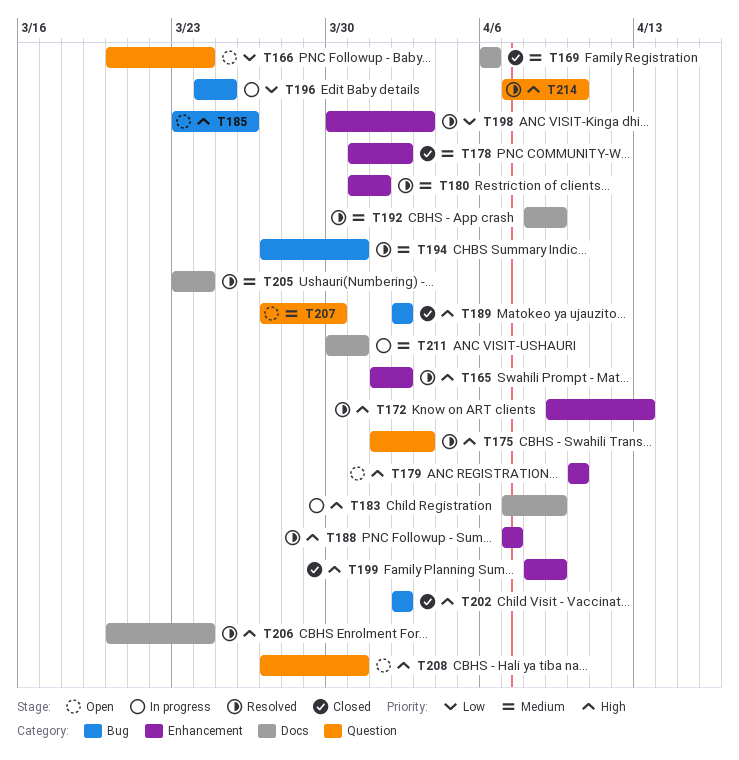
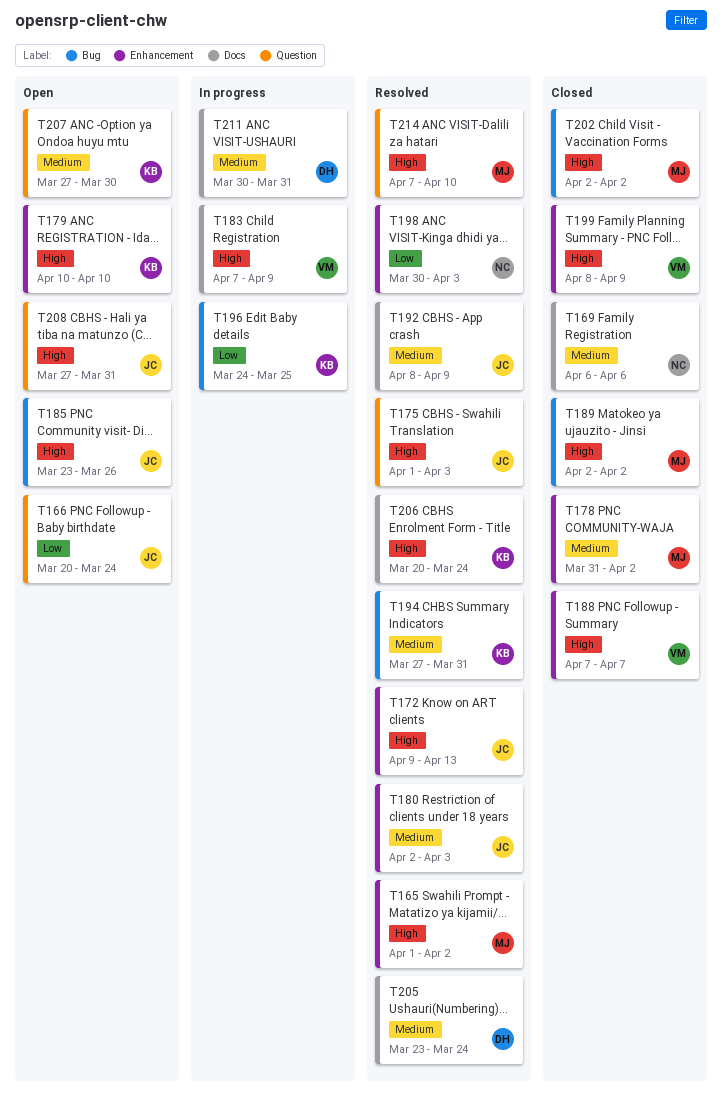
T180, start: Mar 31 -> Apr 2
T180, due: Apr 1 -> Apr 3
T188, status: Resolved -> Closed

